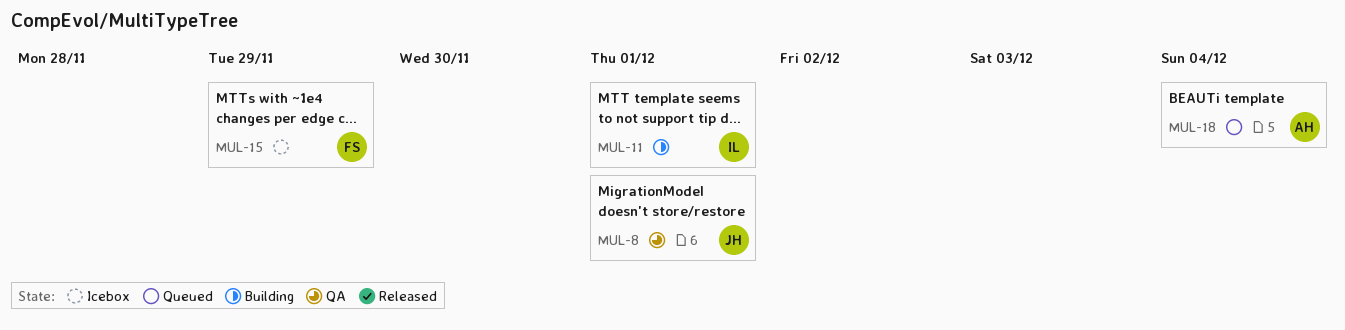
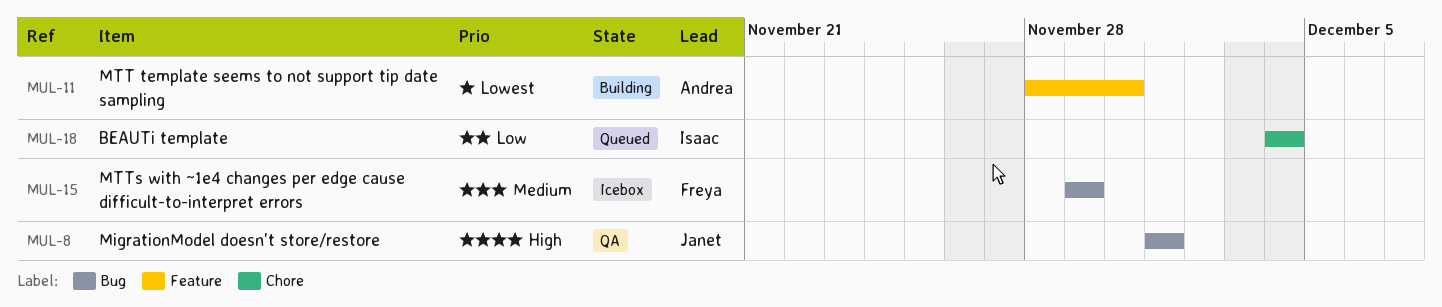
MUL-11, owner: Isaac -> Andrea
MUL-11, due: Dec 1 -> Nov 30
MUL-18, owner: Andrea -> Isaac

